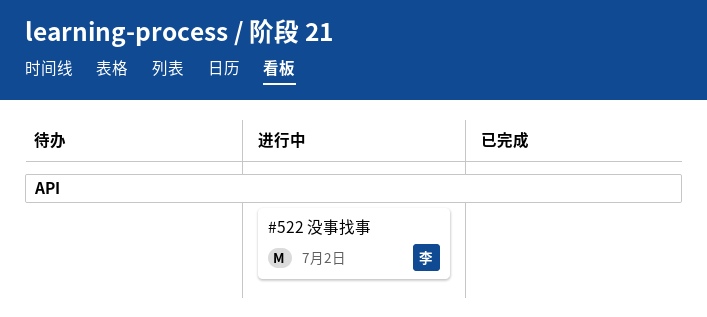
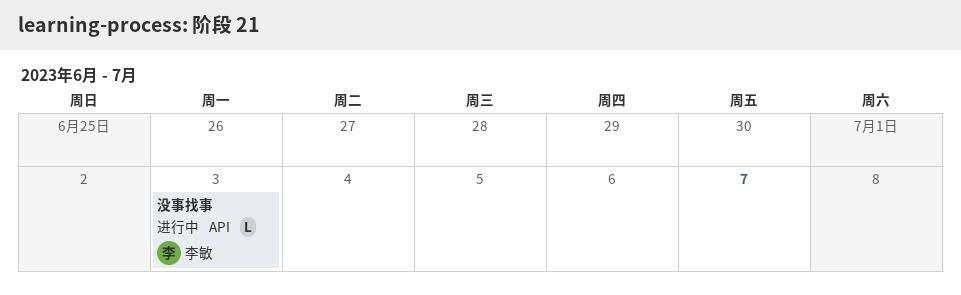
没事找事, estimate: M -> L
没事找事, due: Jul 2 -> Jul 3

